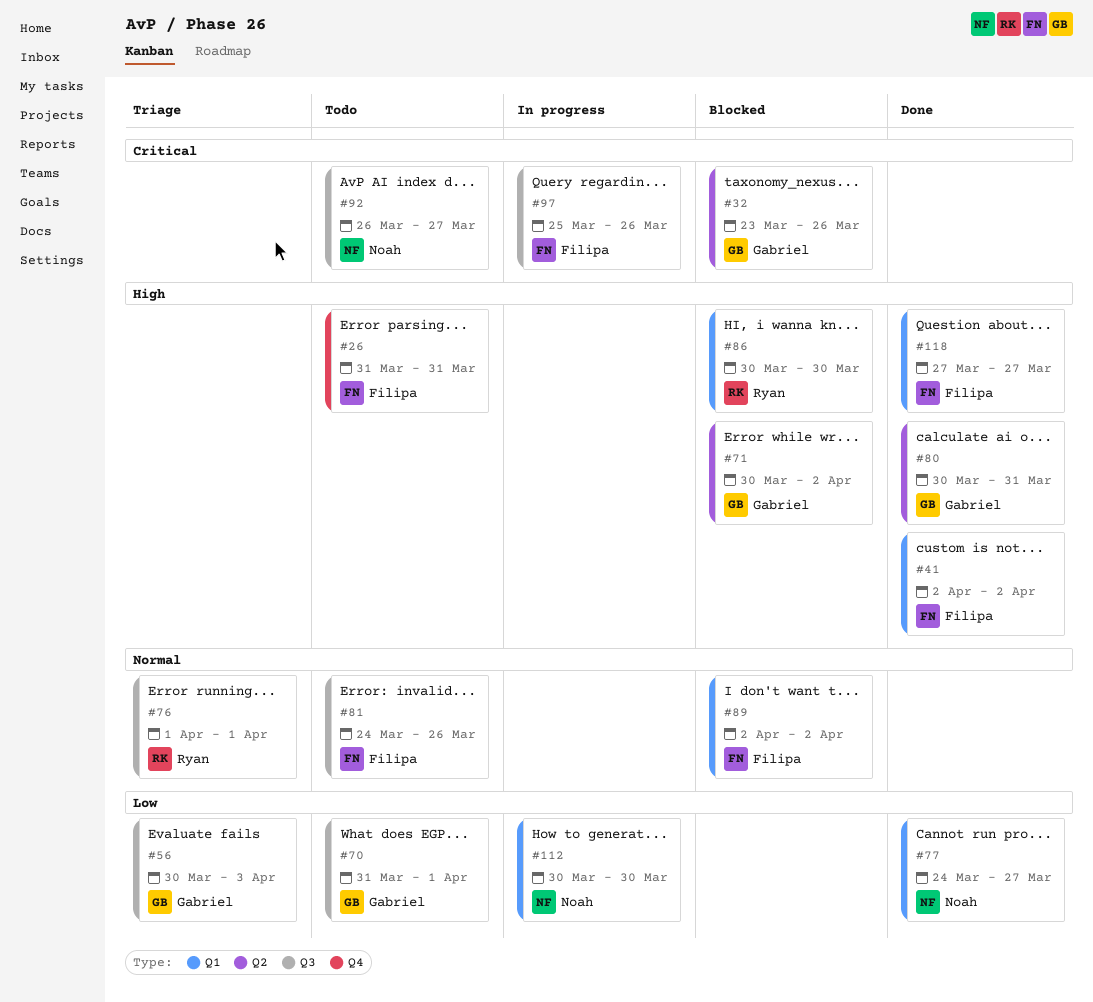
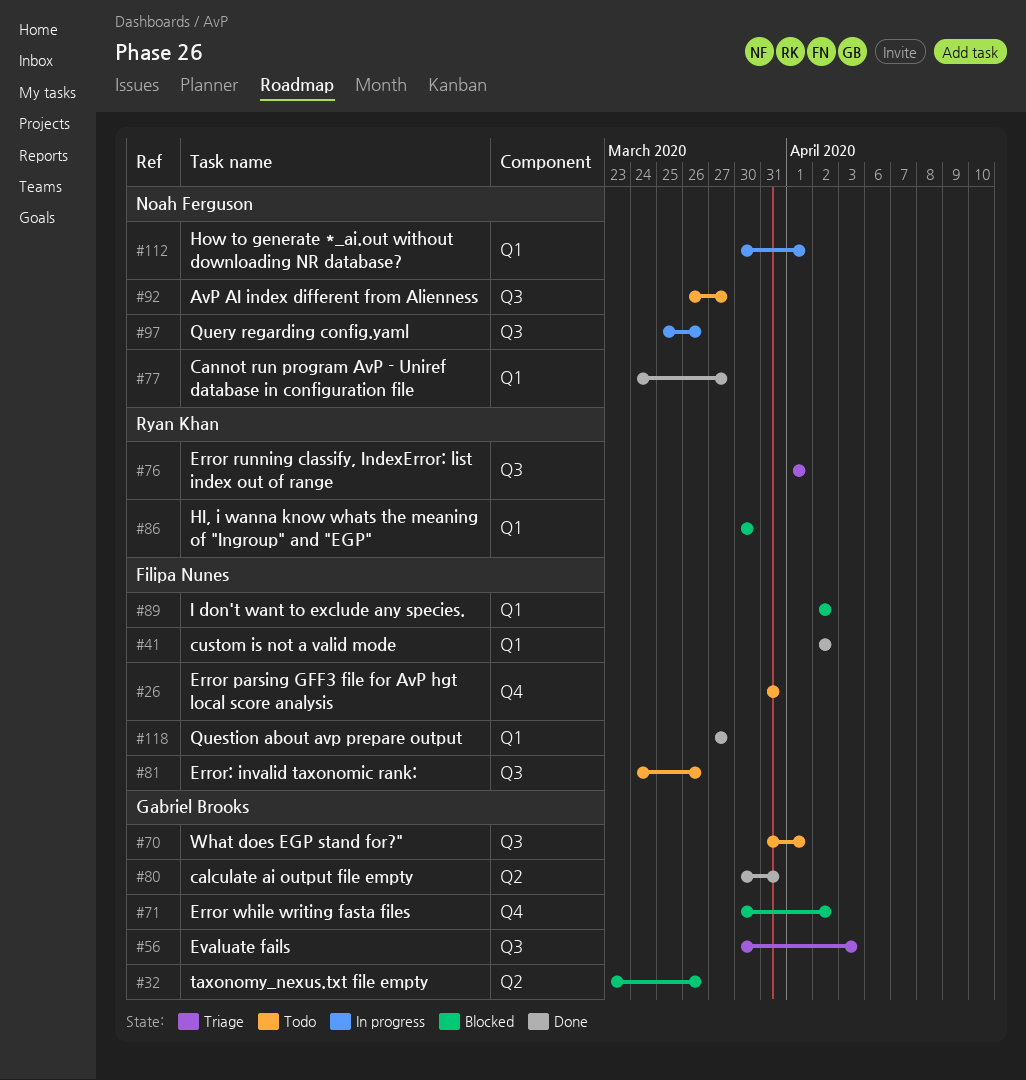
#71, label: Q2 -> Q4
#97, owner: Filipa Nunes -> Noah Ferguson
#112, due: Mar 30 -> Apr 1

